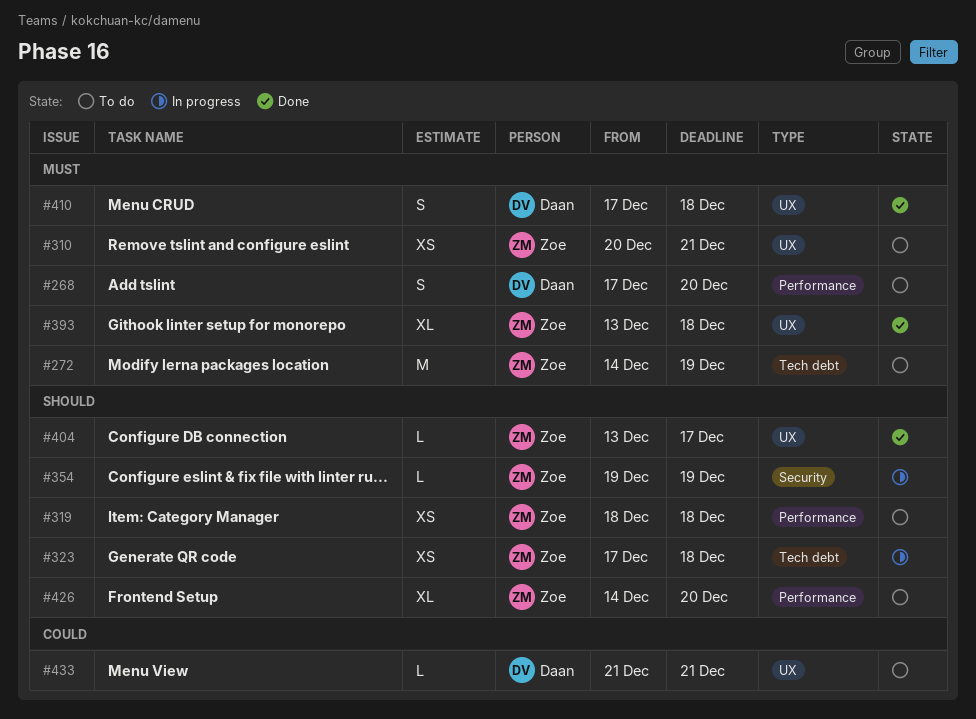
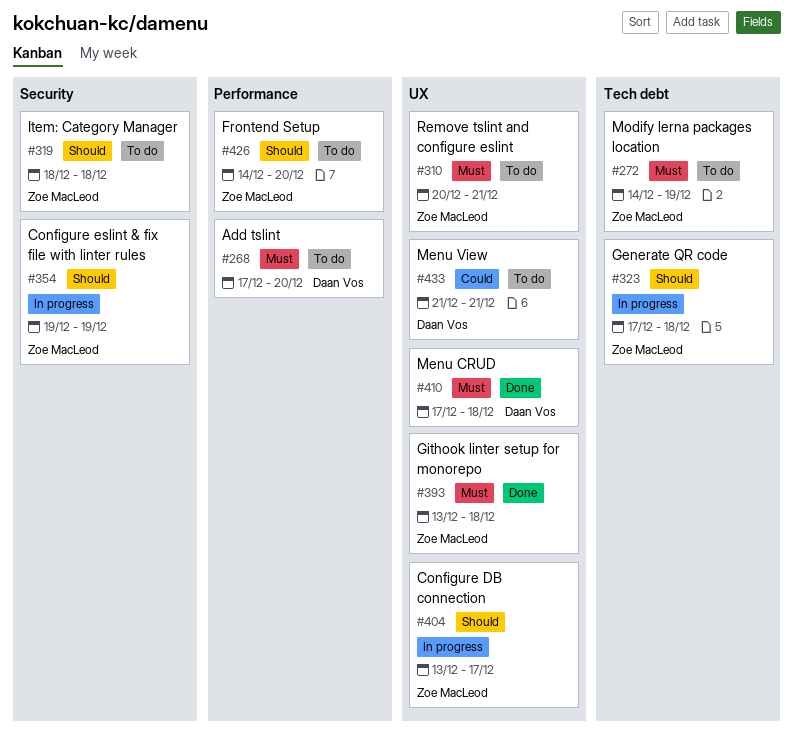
#319, label: Performance -> Security
#404, status: Done -> In progress

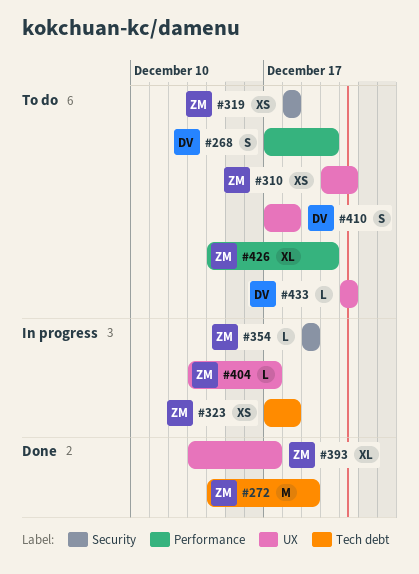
#272, status: To do -> Done
#393, due: Dec 18 -> Dec 17
#410, status: Done -> To do

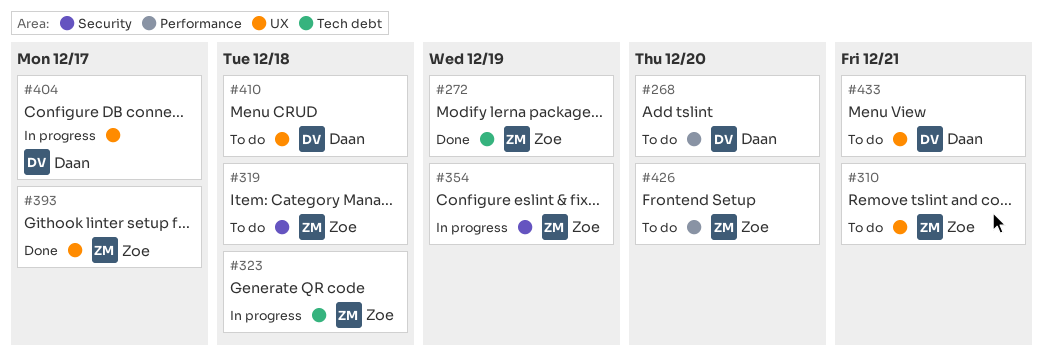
#404, owner: Zoe -> Daan

